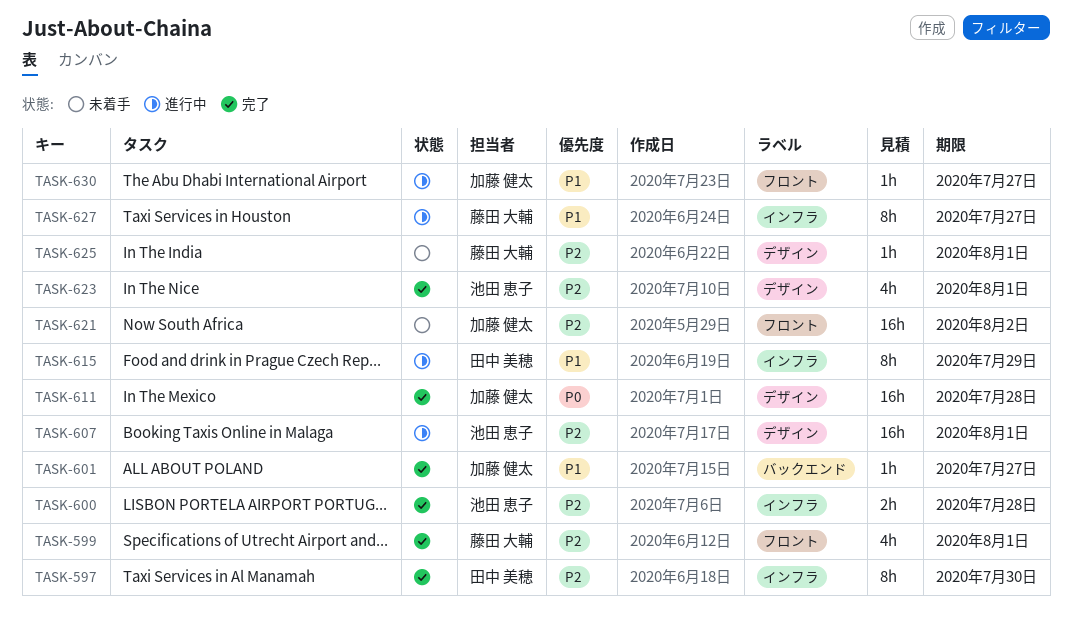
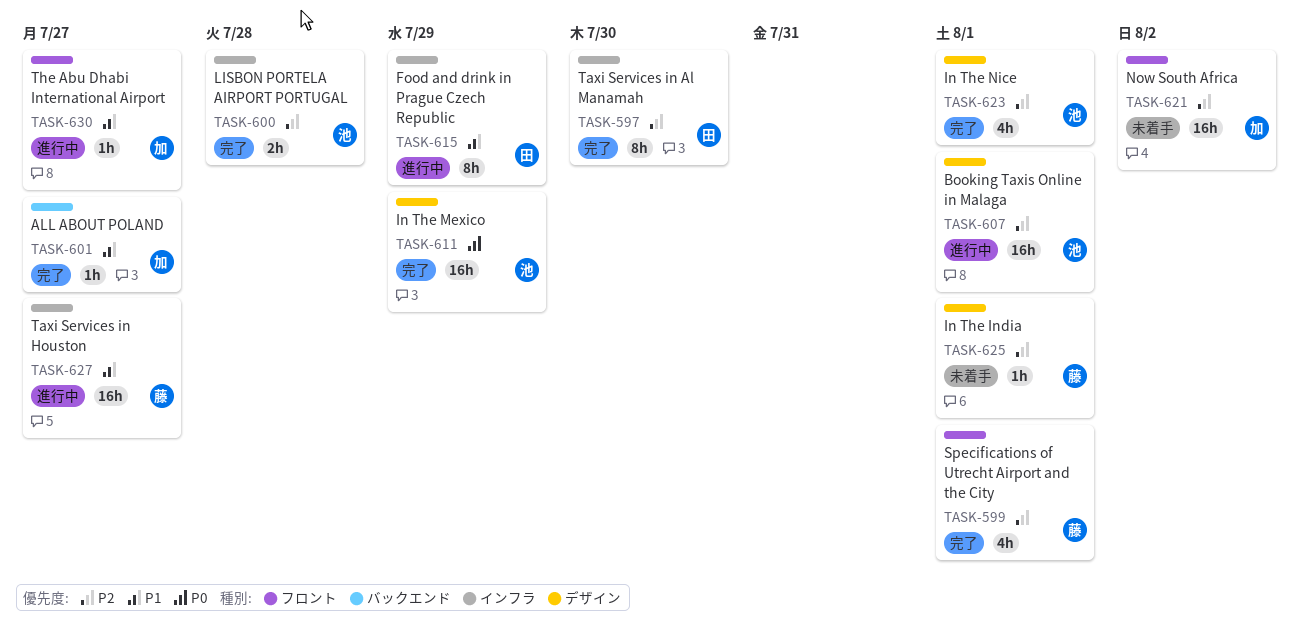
TASK-611, owner: 加藤 健太 -> 池田 恵子
TASK-611, due: Jul 28 -> Jul 29
TASK-627, estimate: 8h -> 16h

